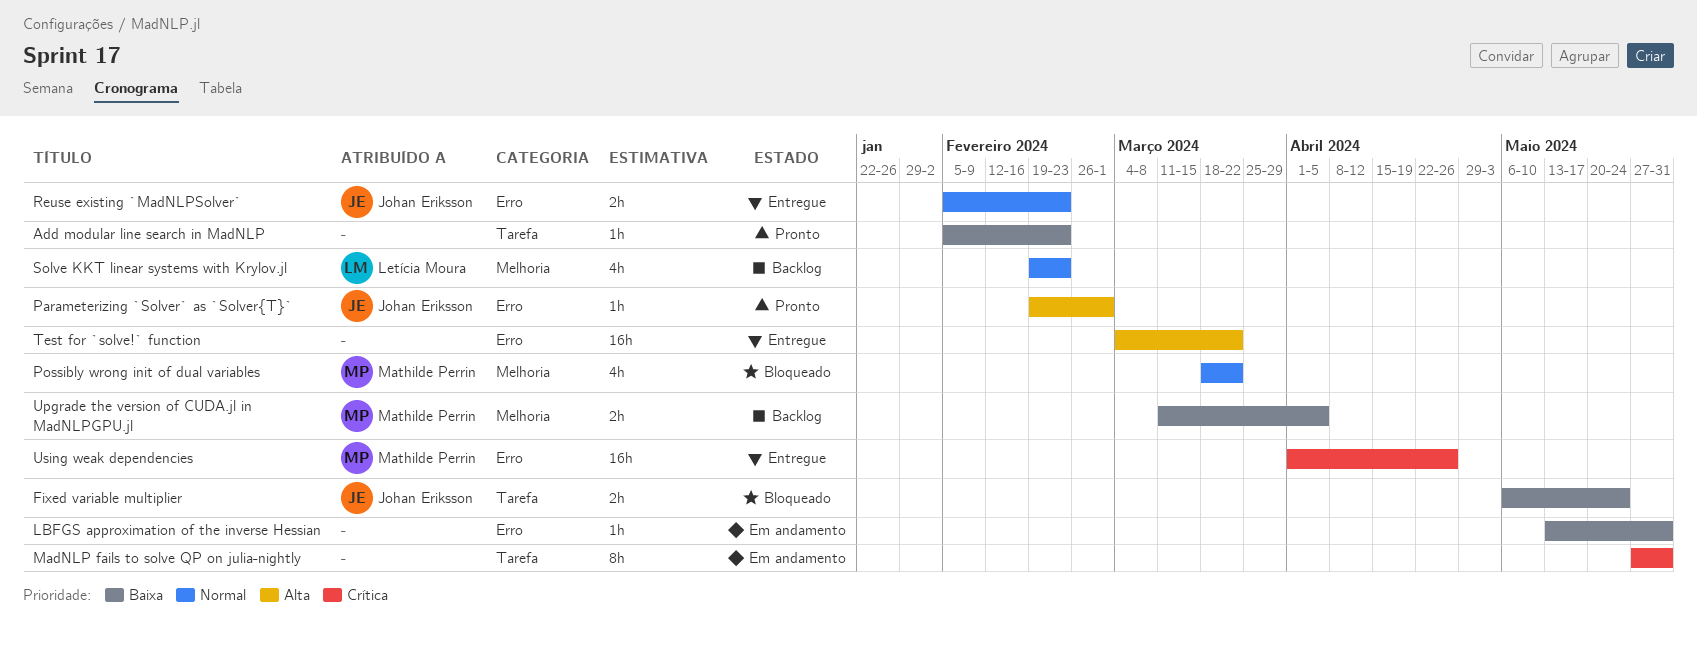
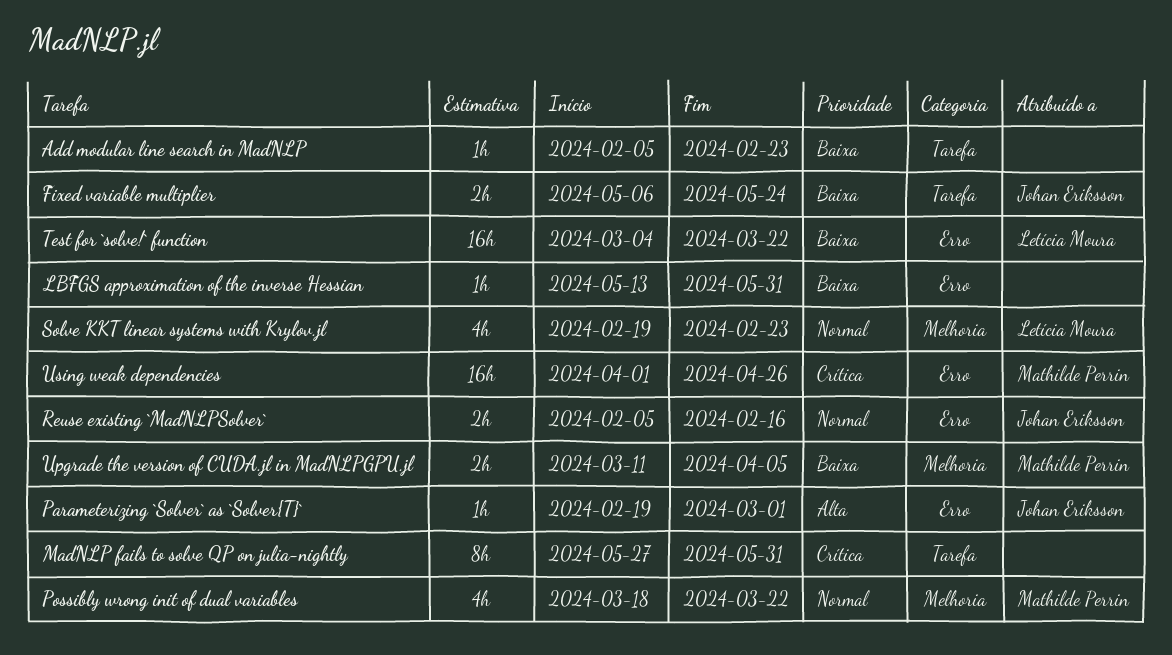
Reuse existing `MadNLPSolver`, due: Feb 23 -> Feb 16
Test for `solve!` function, owner: none -> Letícia Moura
Test for `solve!` function, priority: Alta -> Baixa

